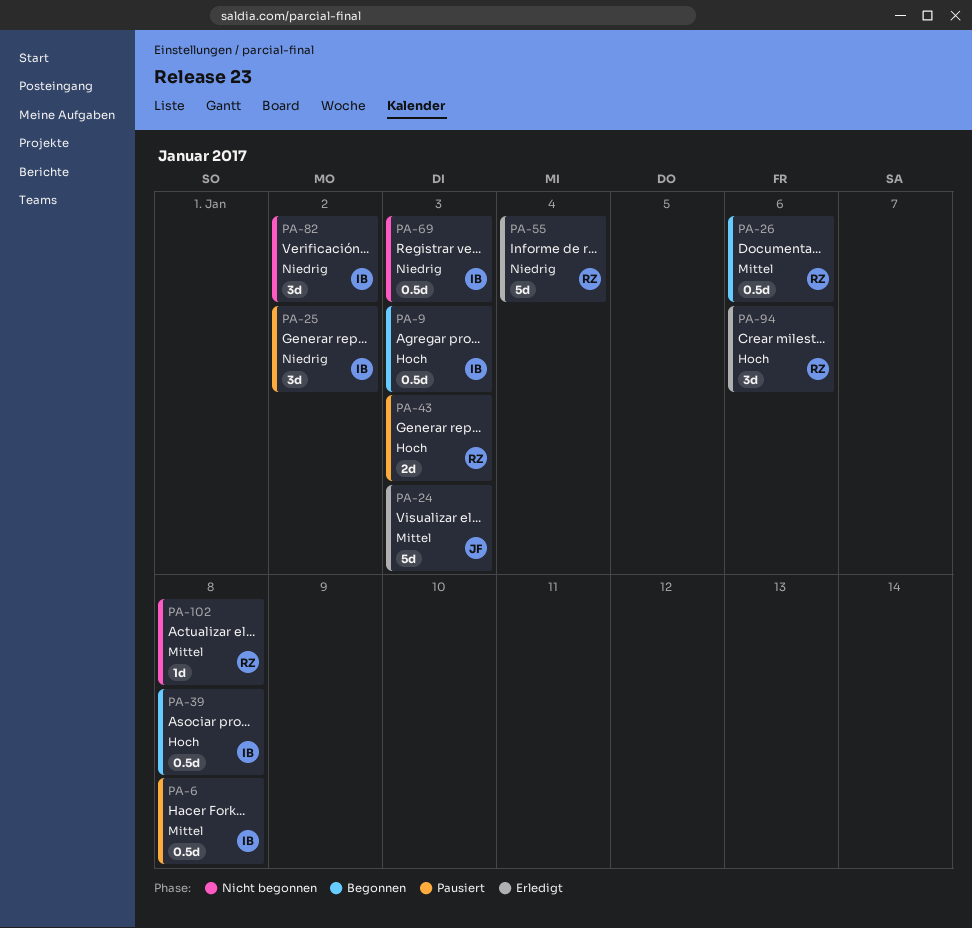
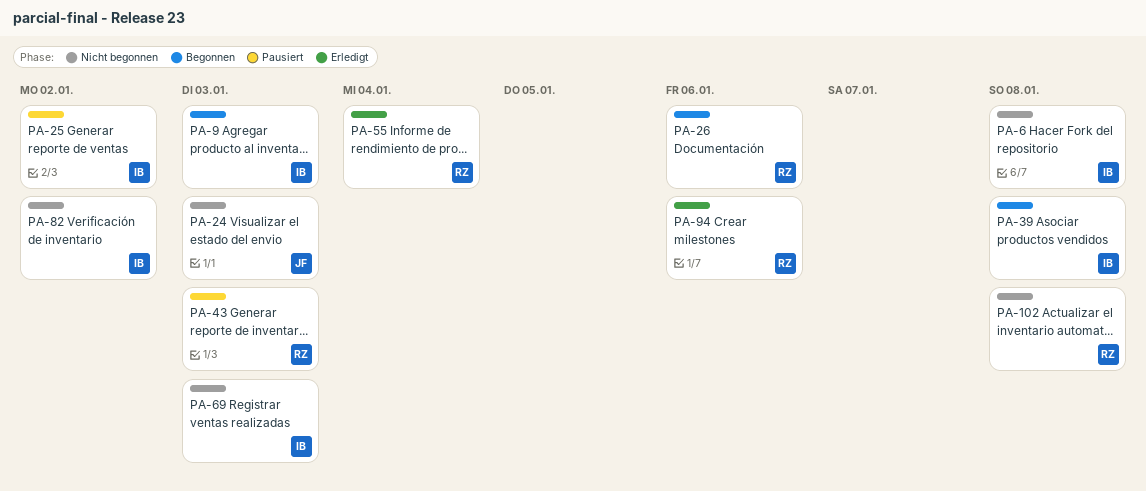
PA-6, status: Pausiert -> Nicht begonnen
PA-24, status: Erledigt -> Nicht begonnen

